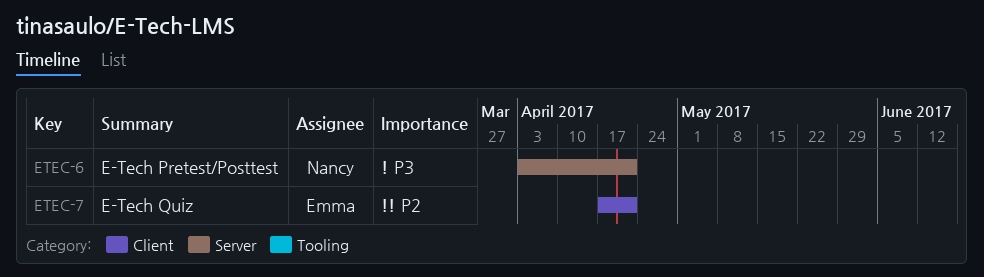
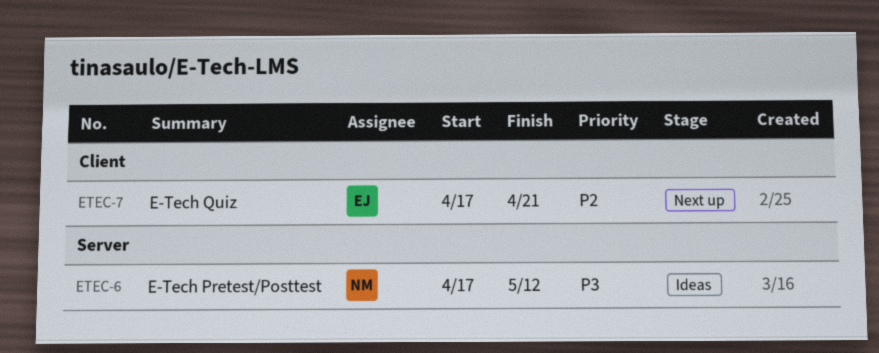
ETEC-6, start: Apr 3 -> Apr 17
ETEC-6, due: Apr 21 -> May 12

